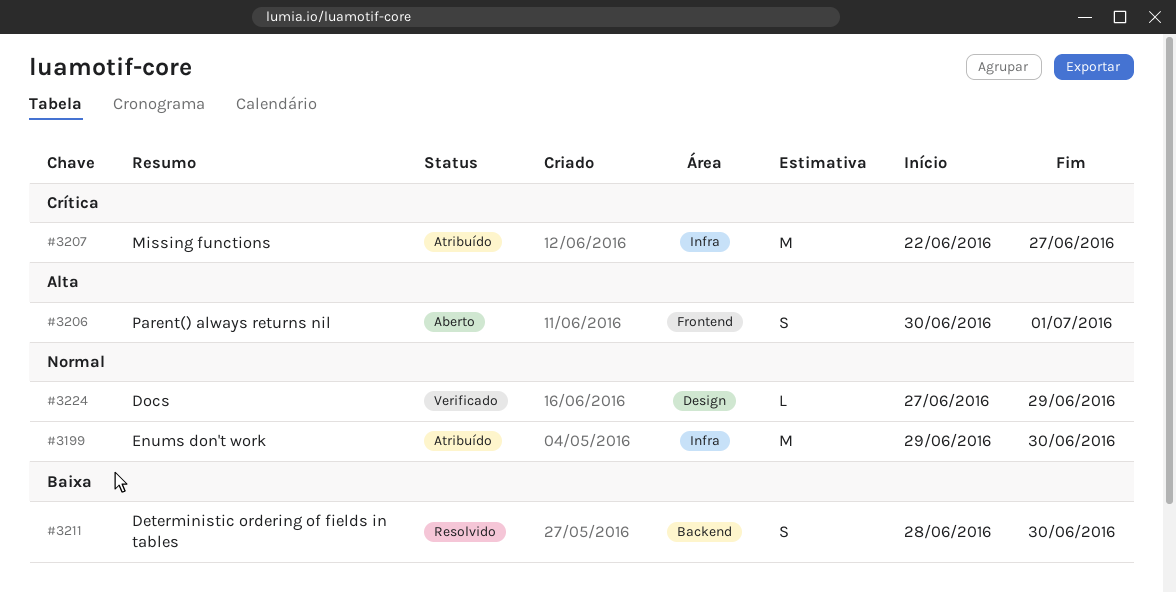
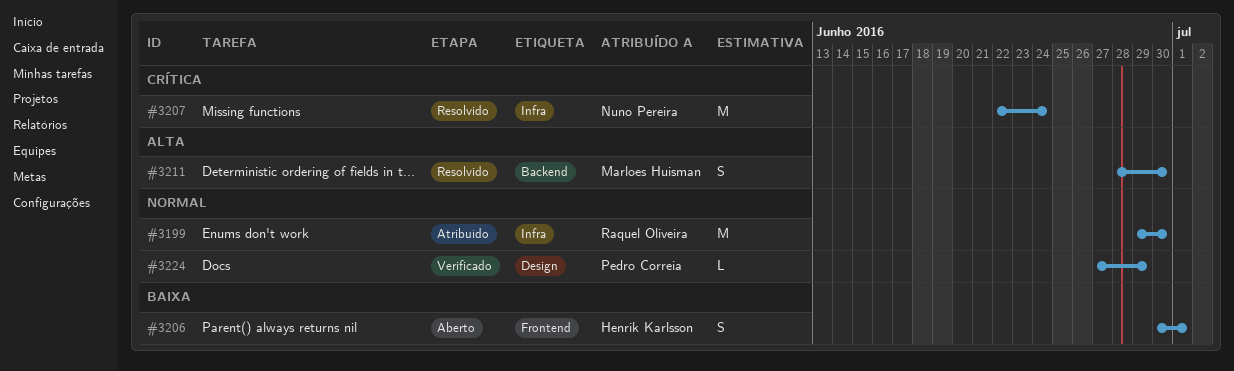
#3206, priority: Alta -> Baixa
#3207, status: Atribuído -> Resolvido
#3207, due: Jun 27 -> Jun 24
#3211, priority: Baixa -> Alta

